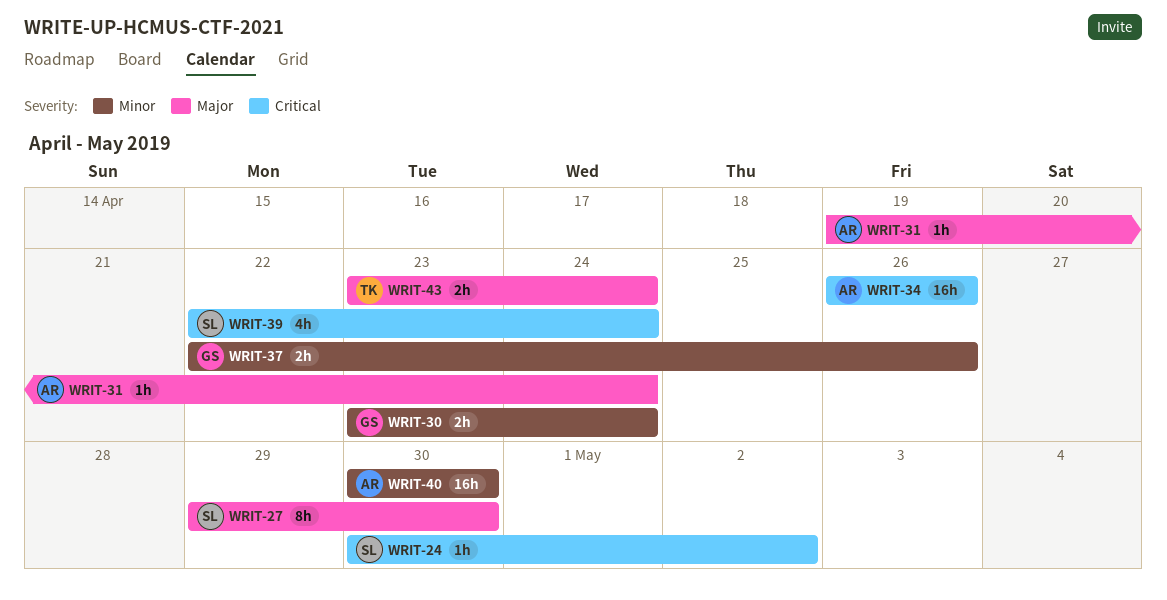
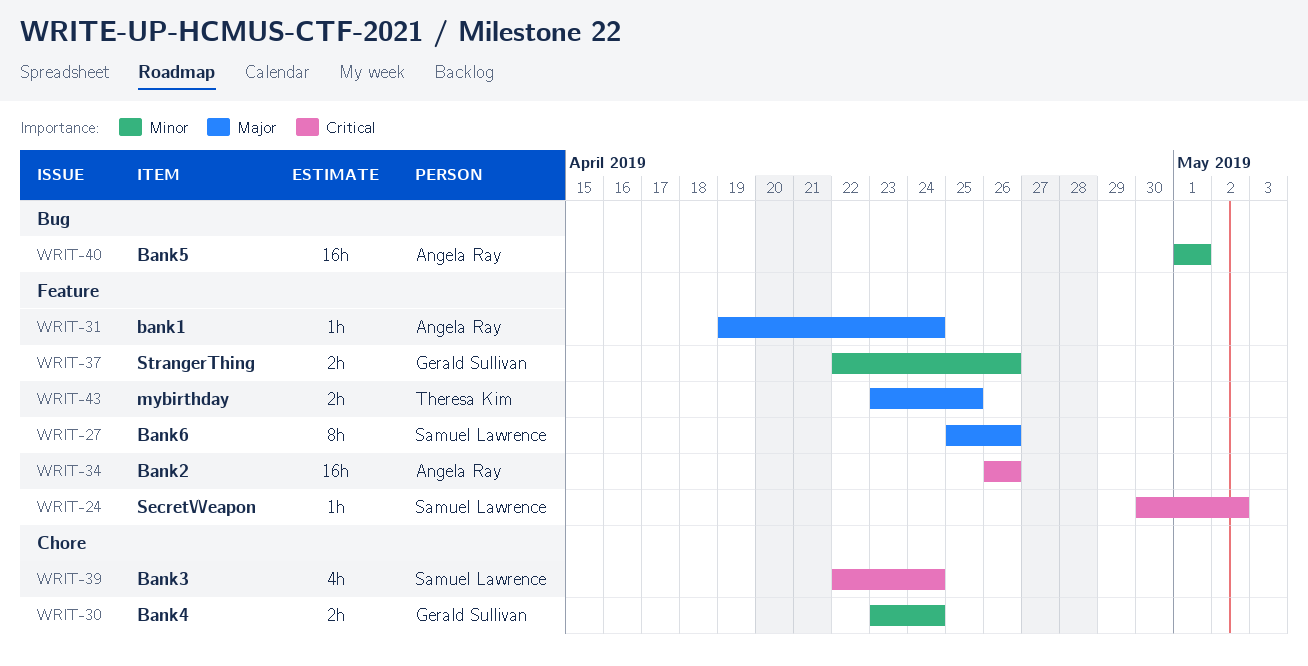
WRIT-27, start: Apr 29 -> Apr 25
WRIT-27, due: Apr 30 -> Apr 26
WRIT-40, start: Apr 30 -> May 1
WRIT-40, due: Apr 30 -> May 1
WRIT-43, due: Apr 24 -> Apr 25

